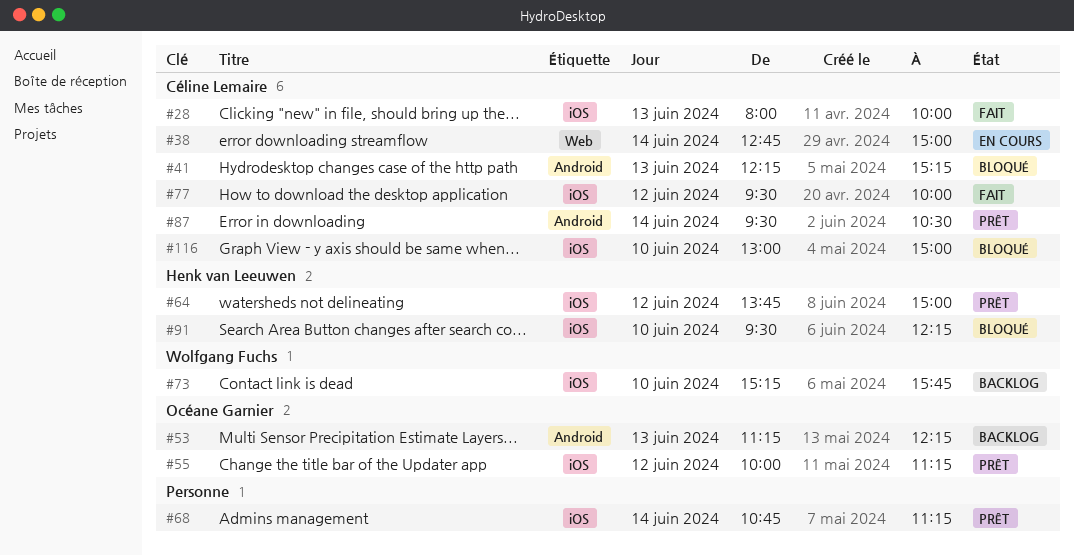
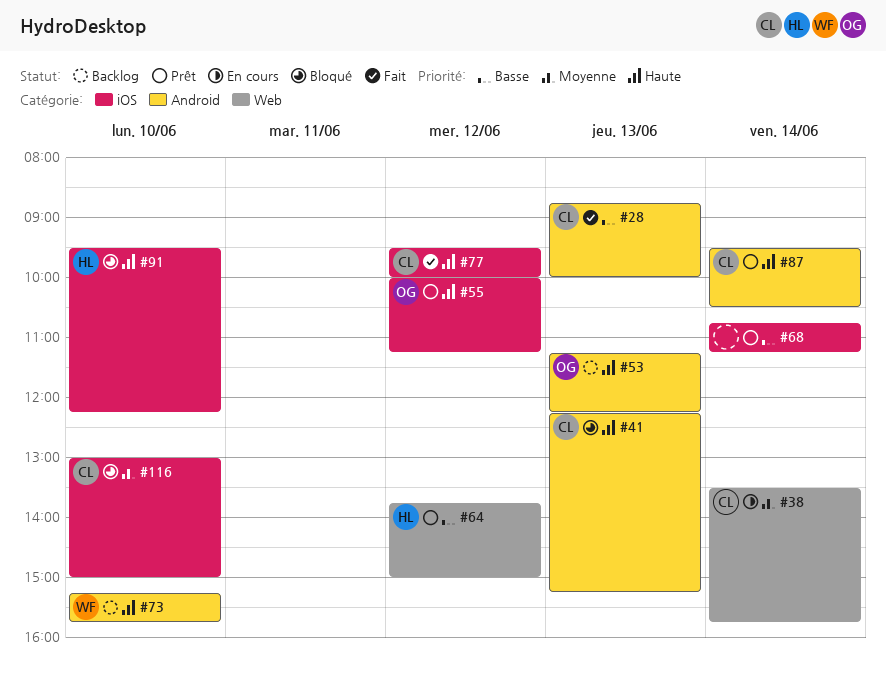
#28, label: iOS -> Android
#28, begins: 08:00 -> 08:45
#38, begins: 12:45 -> 13:30
#38, ends: 15:00 -> 15:45
#64, label: iOS -> Web
#73, label: iOS -> Android

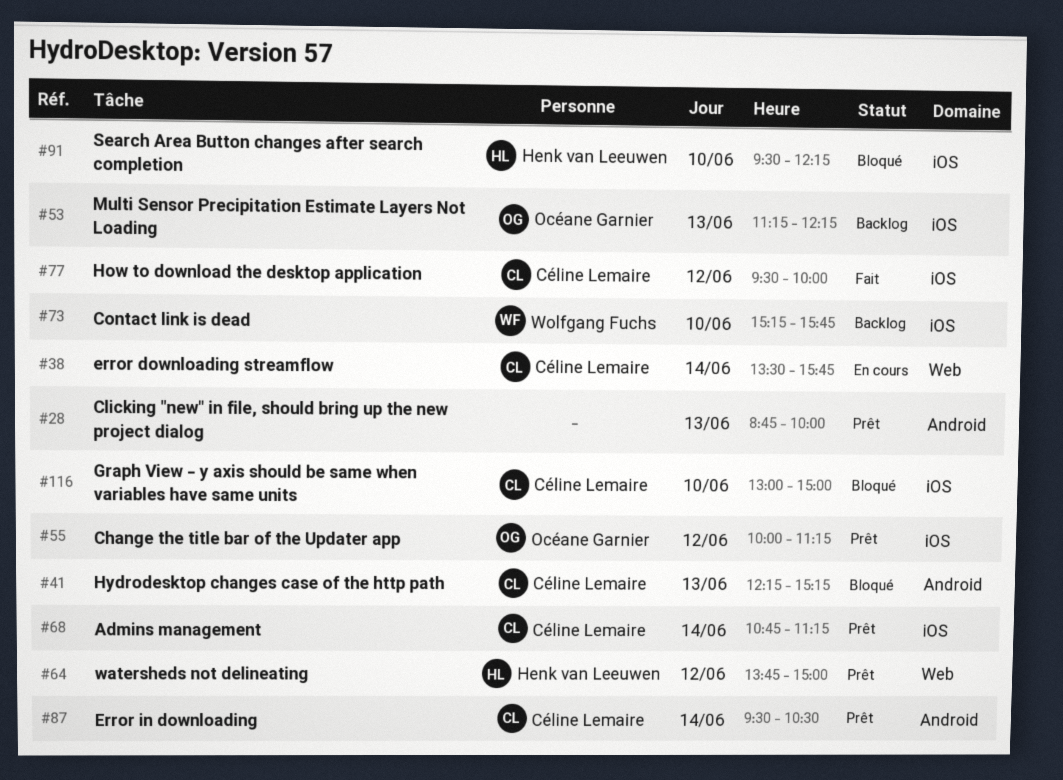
#28, status: Fait -> Prêt
#28, owner: Céline Lemaire -> none
#53, label: Android -> iOS
#68, owner: none -> Céline Lemaire
#73, label: Android -> iOS

